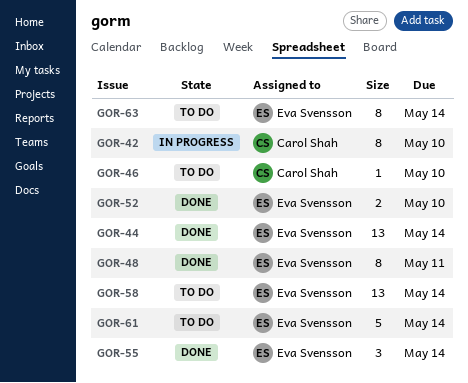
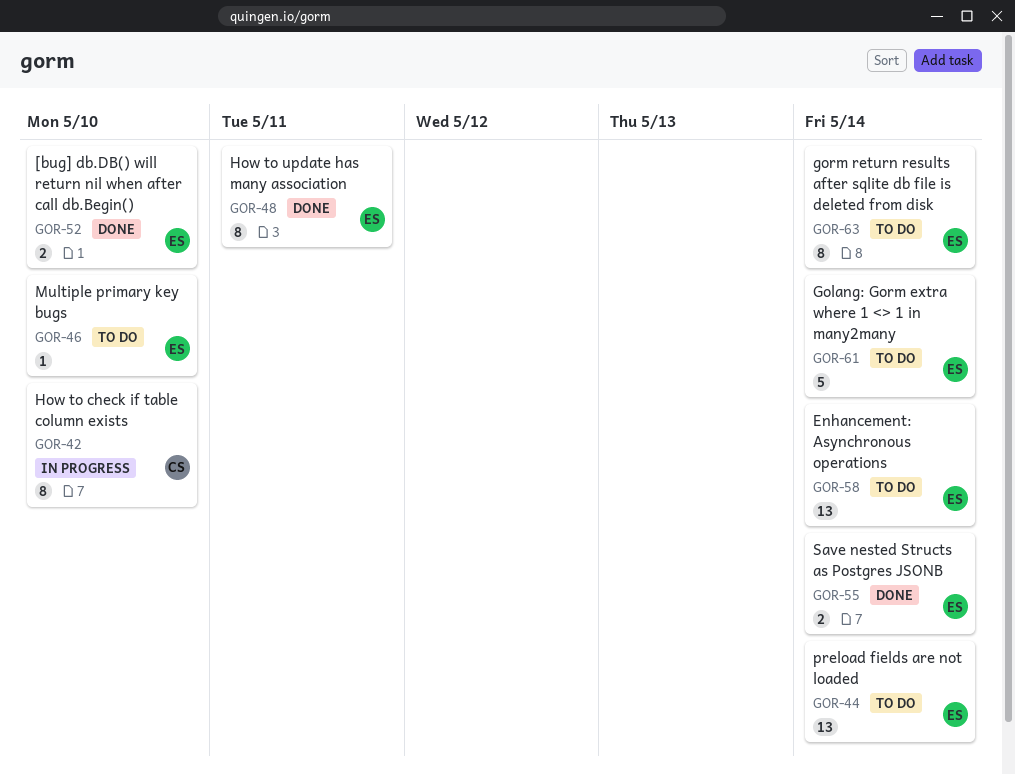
GOR-44, status: Done -> To do
GOR-46, owner: Carol Shah -> Eva Svensson
GOR-55, estimate: 3 -> 2

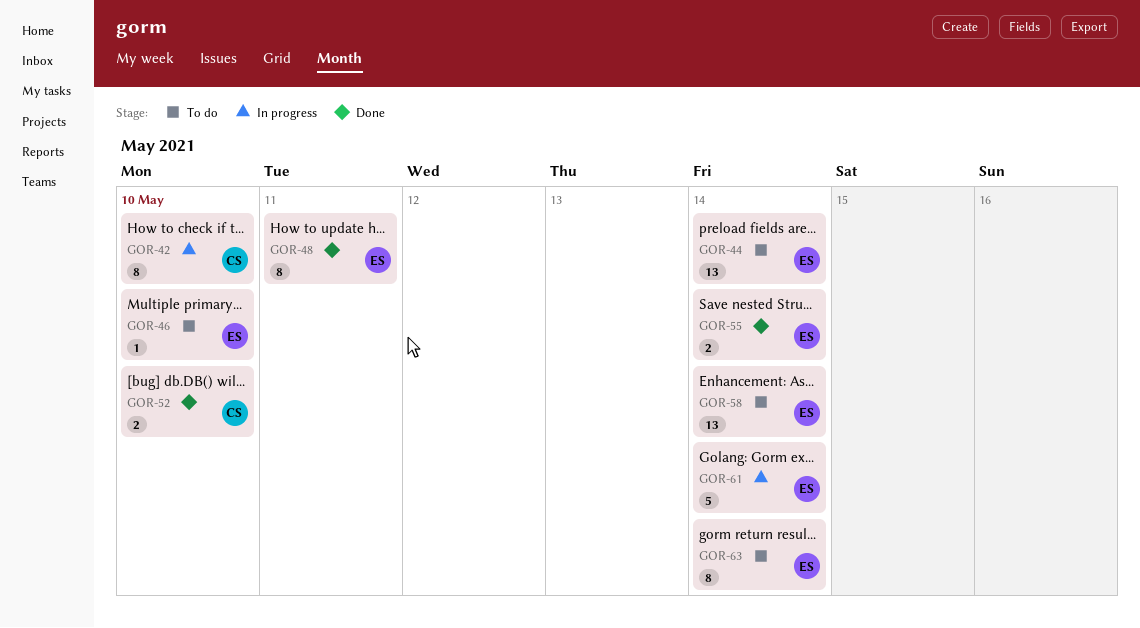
GOR-52, owner: ES -> CS
GOR-61, status: To do -> In progress

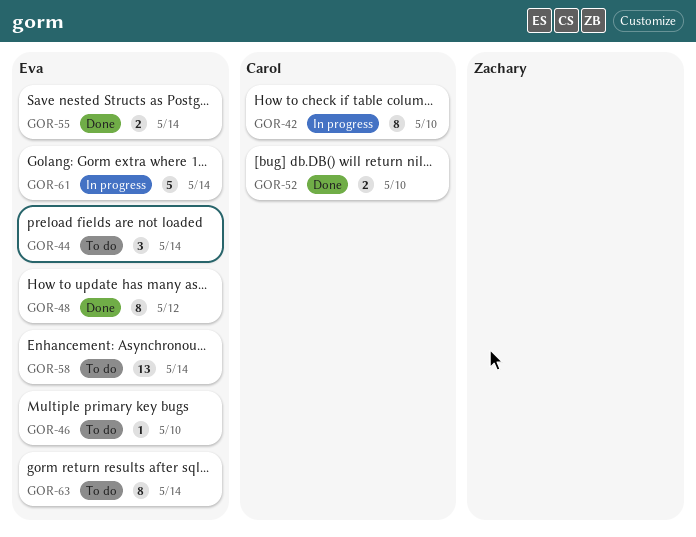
GOR-44, estimate: 13 -> 3
GOR-48, due: May 11 -> May 12

